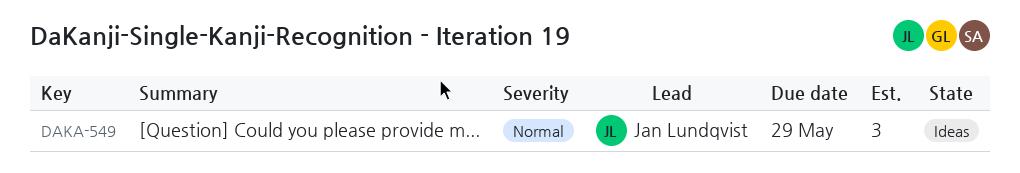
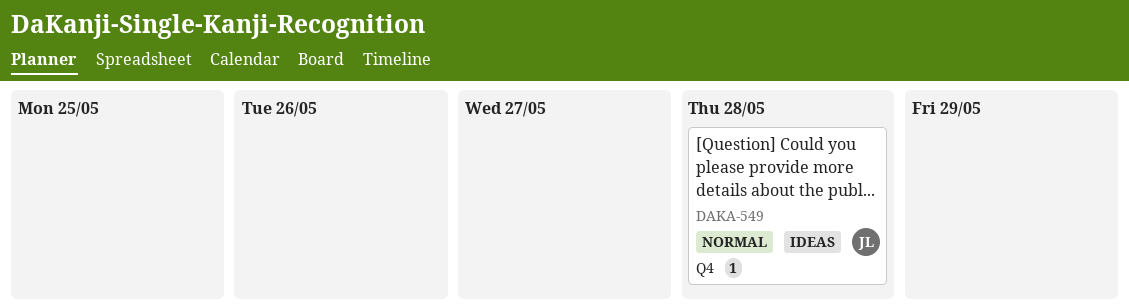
DAKA-549, estimate: 3 -> 1
DAKA-549, due: May 29 -> May 28

